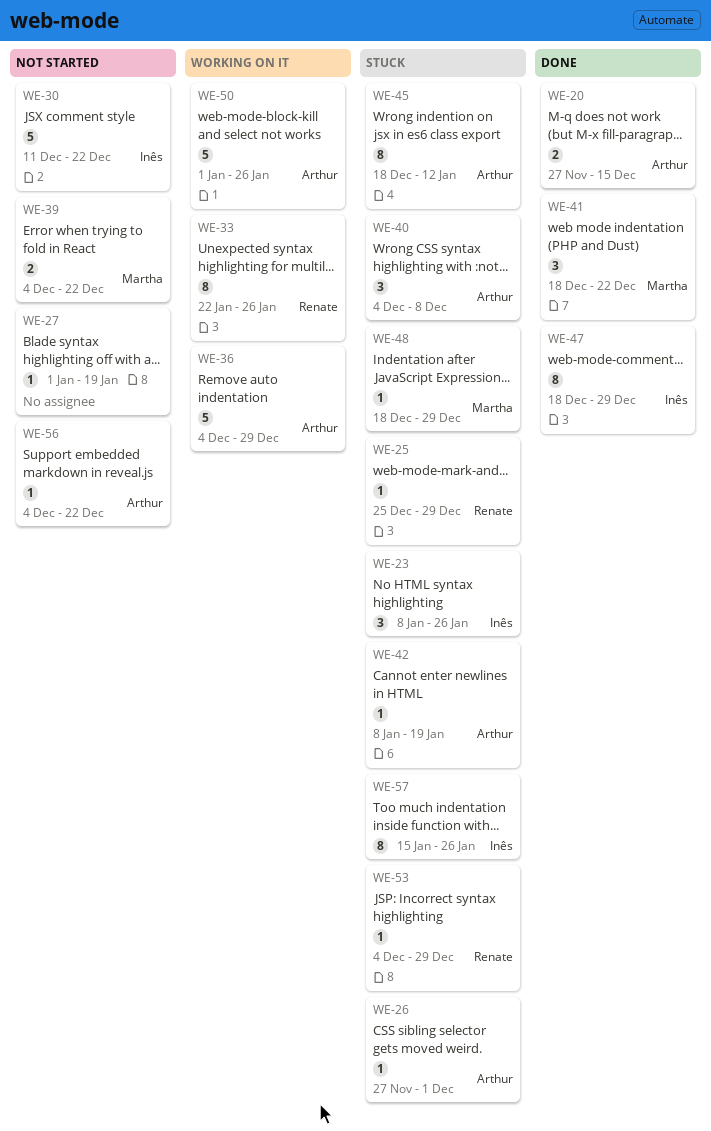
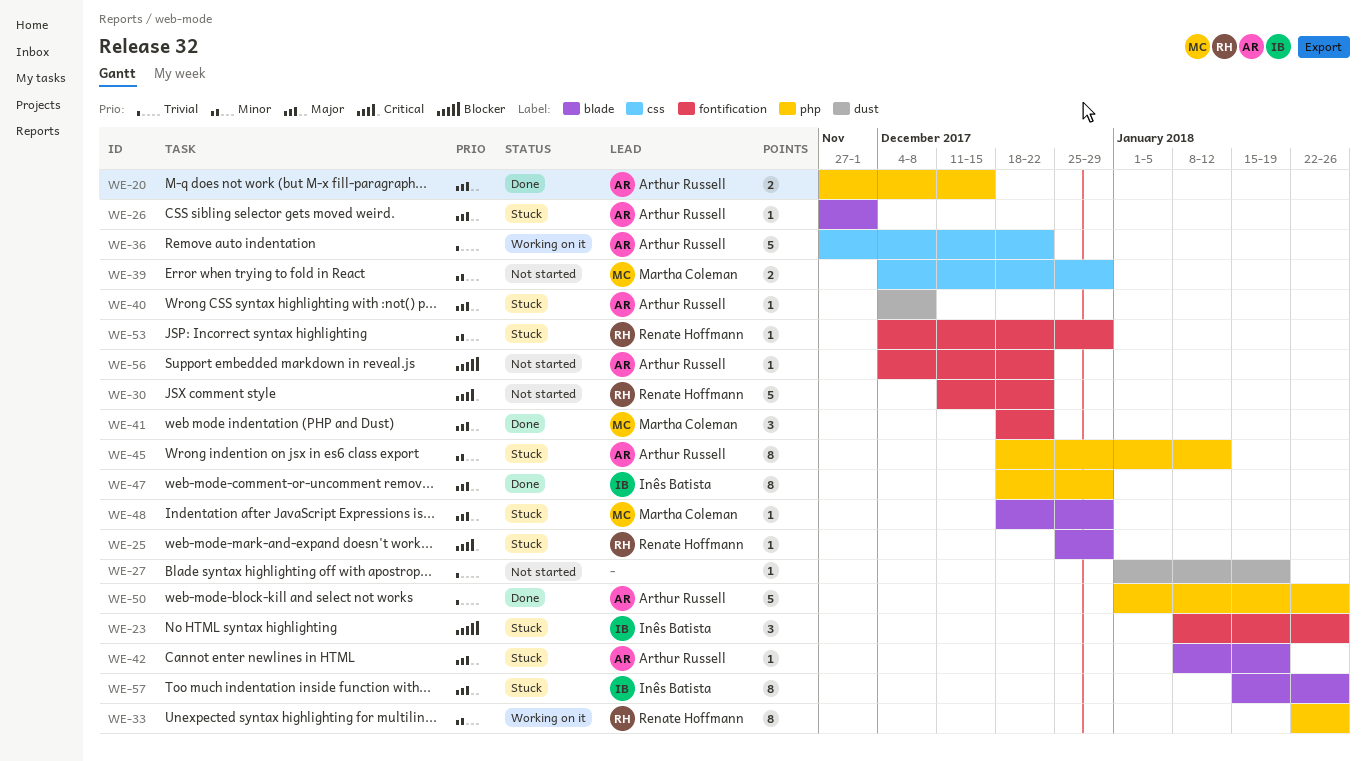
WE-30, owner: Inês Batista -> Renate Hoffmann
WE-36, start: Dec 4 -> Nov 27
WE-36, due: Dec 29 -> Dec 22
WE-39, due: Dec 22 -> Dec 29
WE-40, estimate: 3 -> 1
WE-50, status: Working on it -> Done

